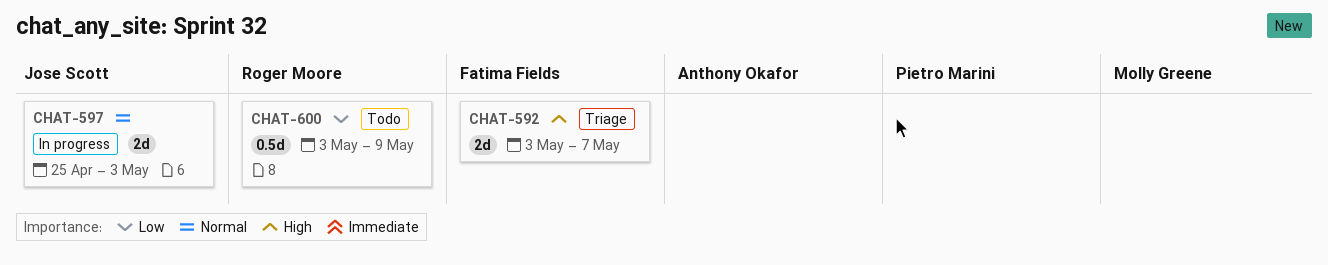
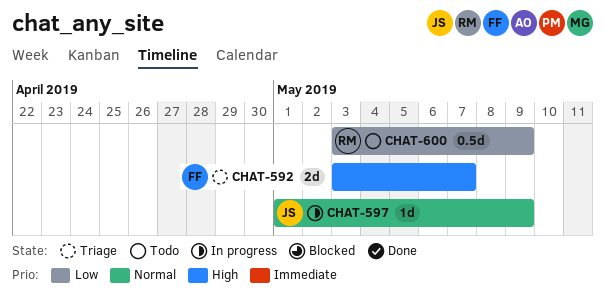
CHAT-597, estimate: 2d -> 1d
CHAT-597, start: Apr 25 -> May 1
CHAT-597, due: May 3 -> May 9

